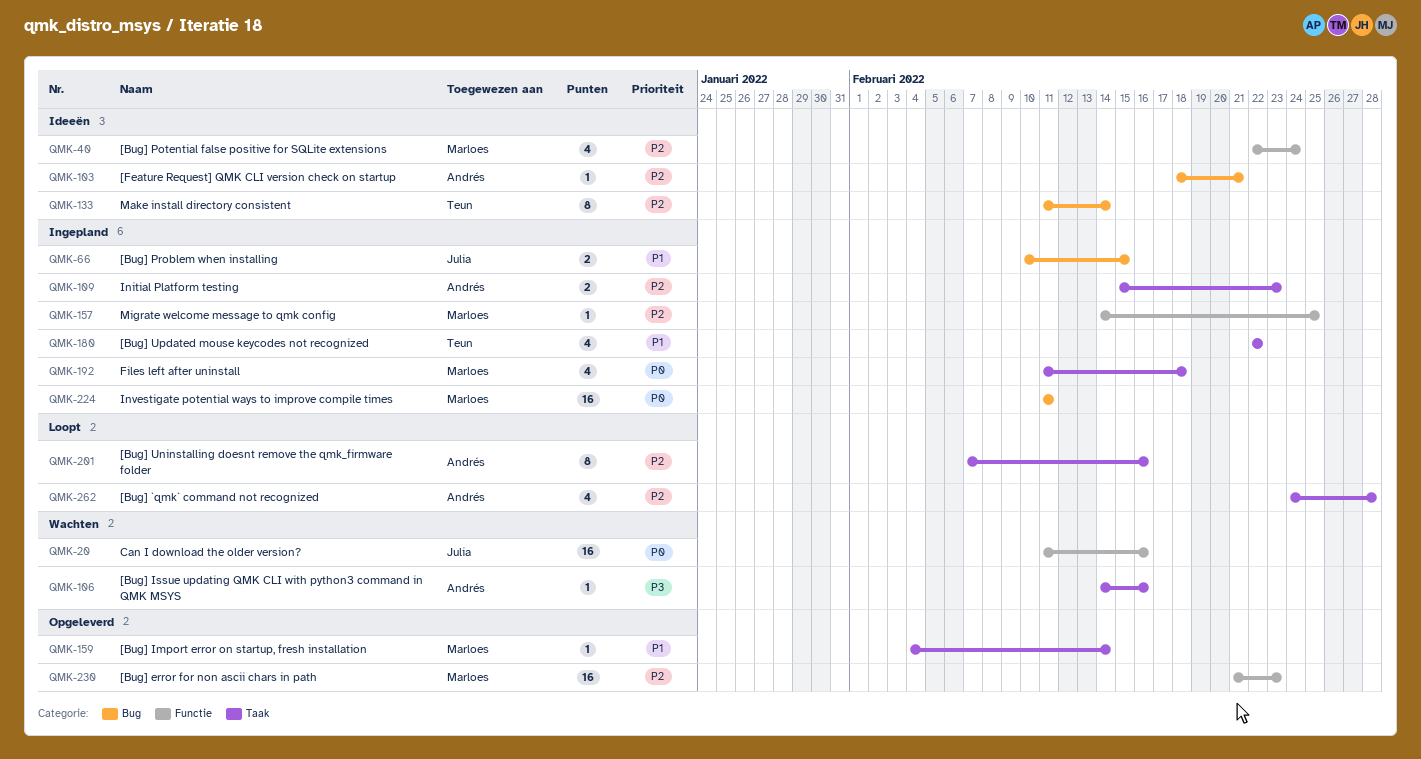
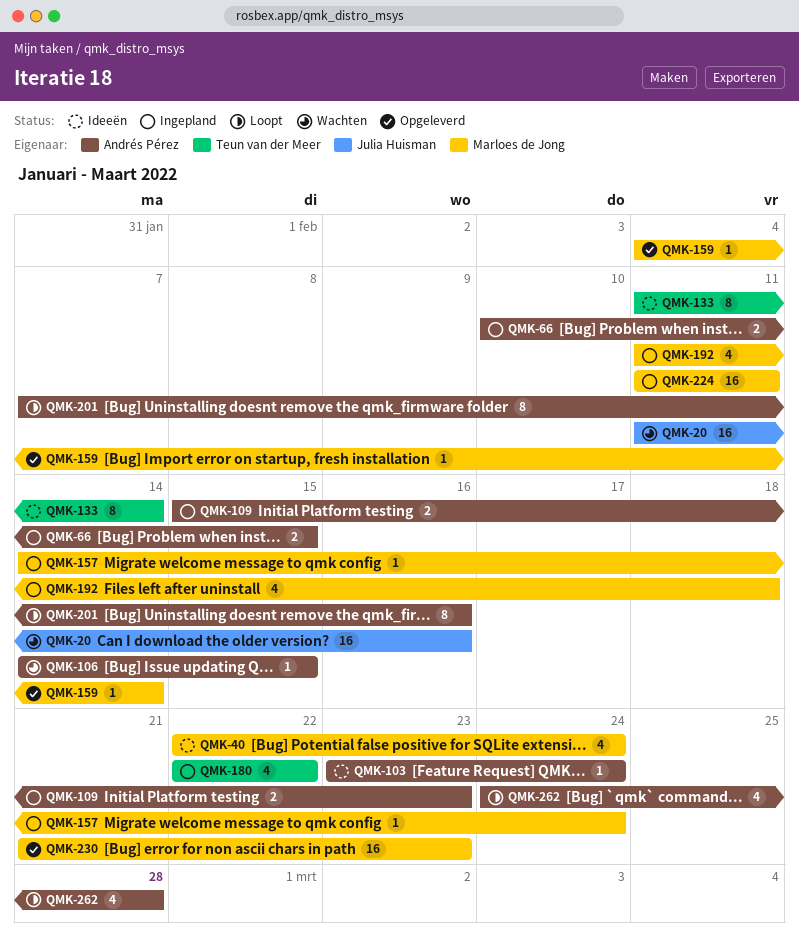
QMK-66, owner: Julia Huisman -> Andrés Pérez
QMK-103, start: Feb 18 -> Feb 23
QMK-103, due: Feb 21 -> Feb 24
QMK-106, due: Feb 16 -> Feb 15
QMK-157, due: Feb 25 -> Feb 24

